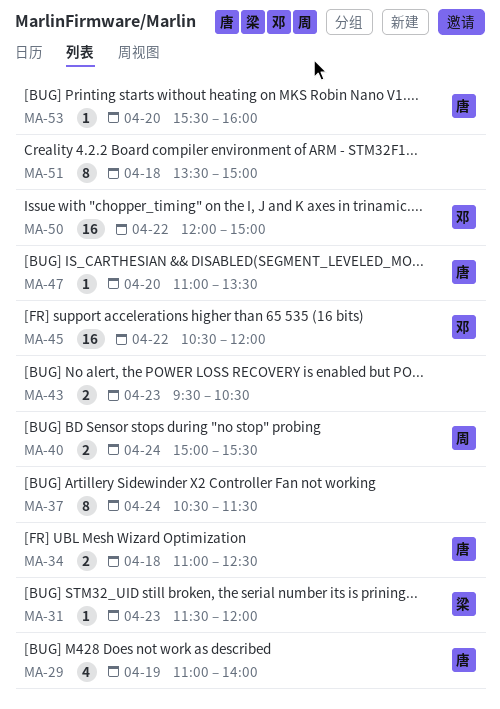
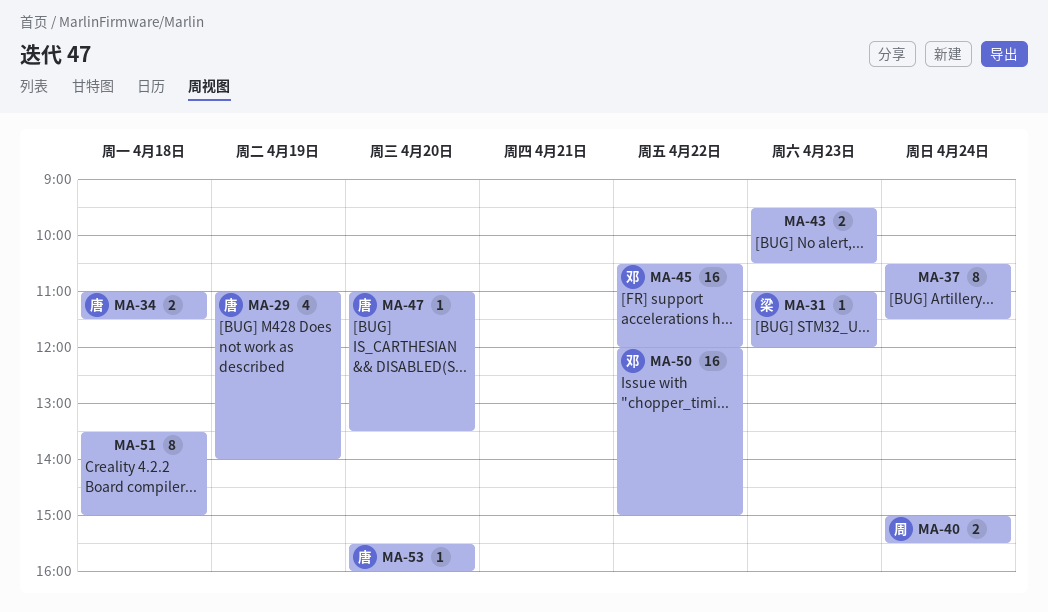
MA-31, begins: 11:30 -> 11:00
MA-34, ends: 12:30 -> 11:30

